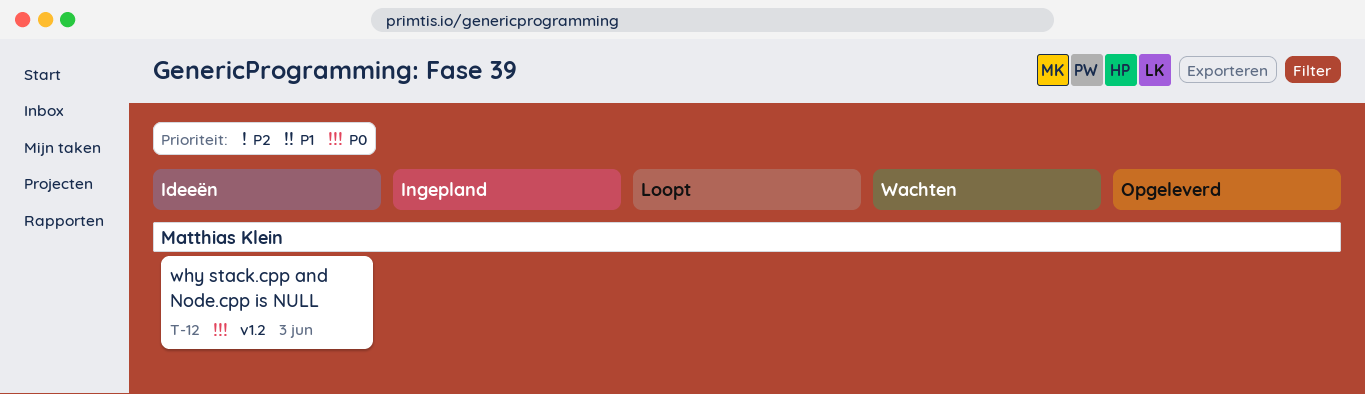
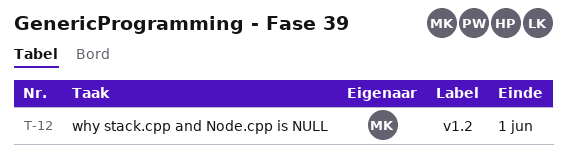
T-12, due: Jun 3 -> Jun 1

